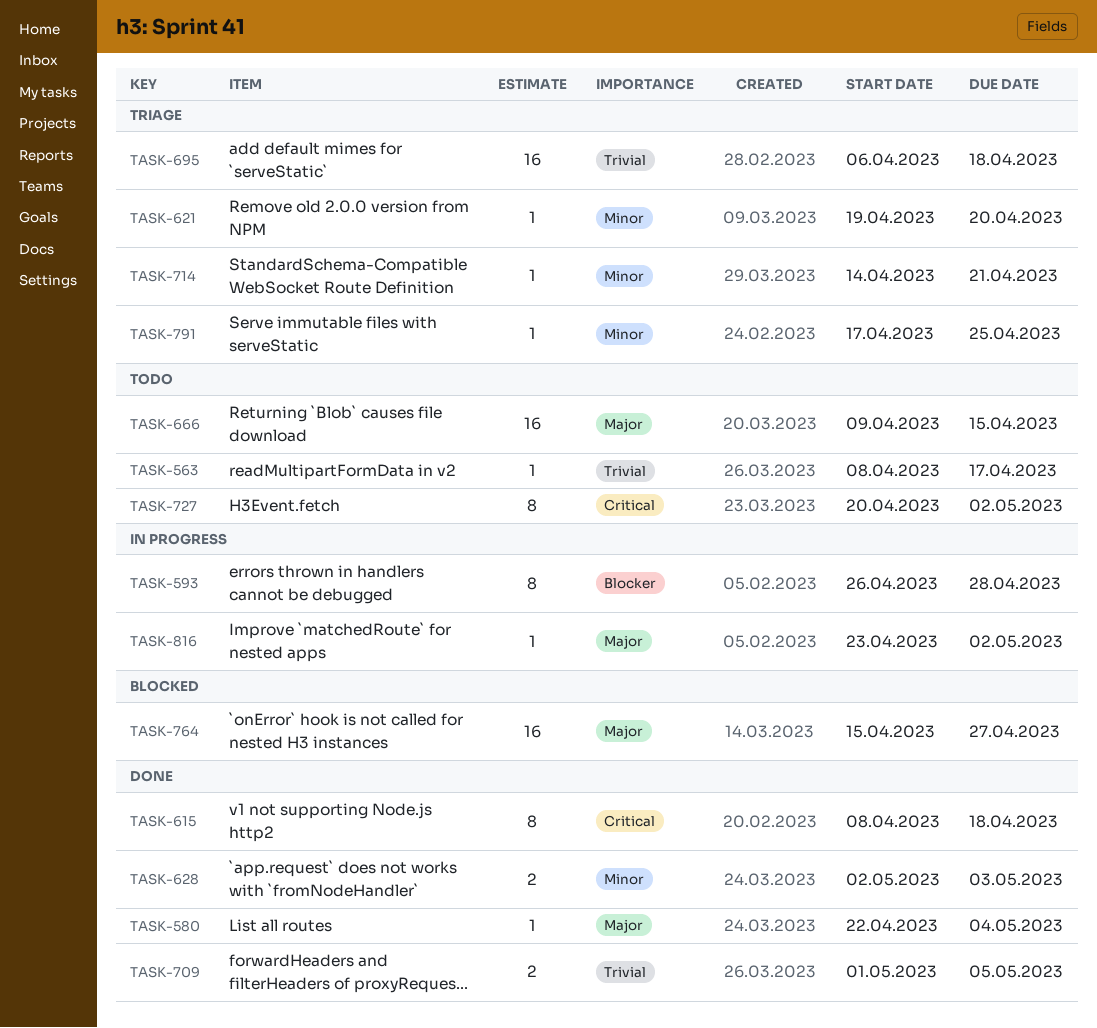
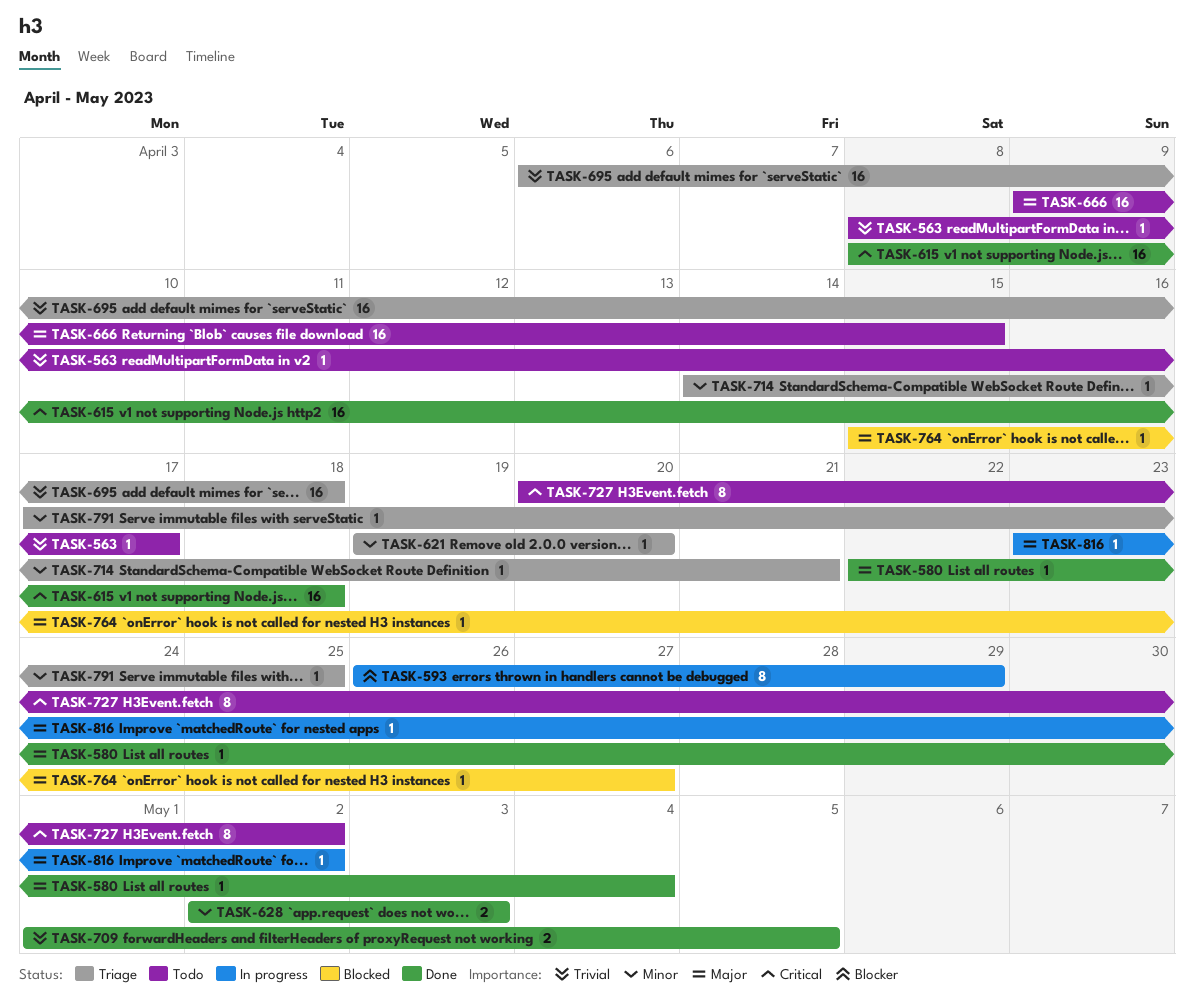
TASK-593, due: Apr 28 -> Apr 29
TASK-615, estimate: 8 -> 16
TASK-764, estimate: 16 -> 1

